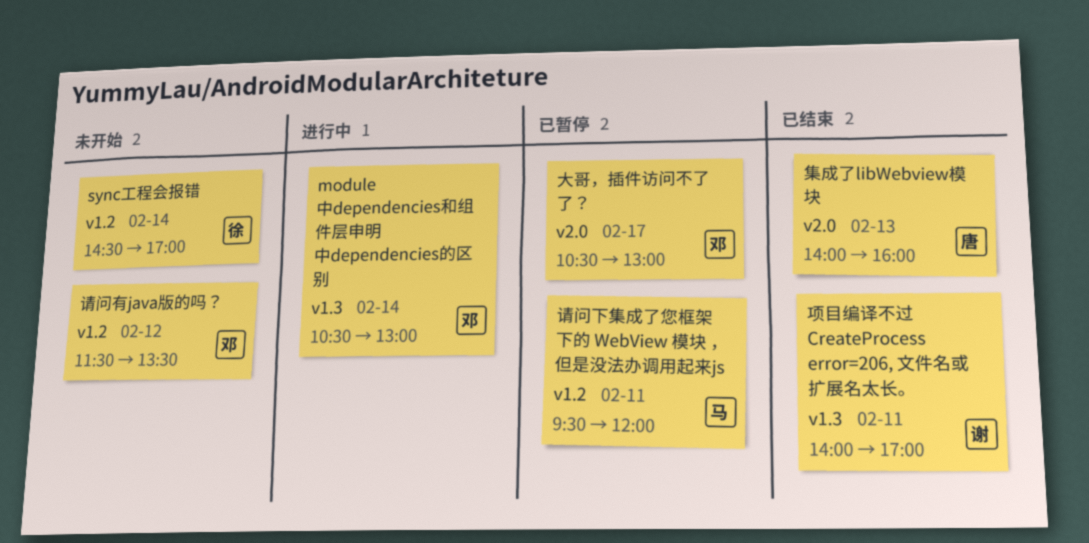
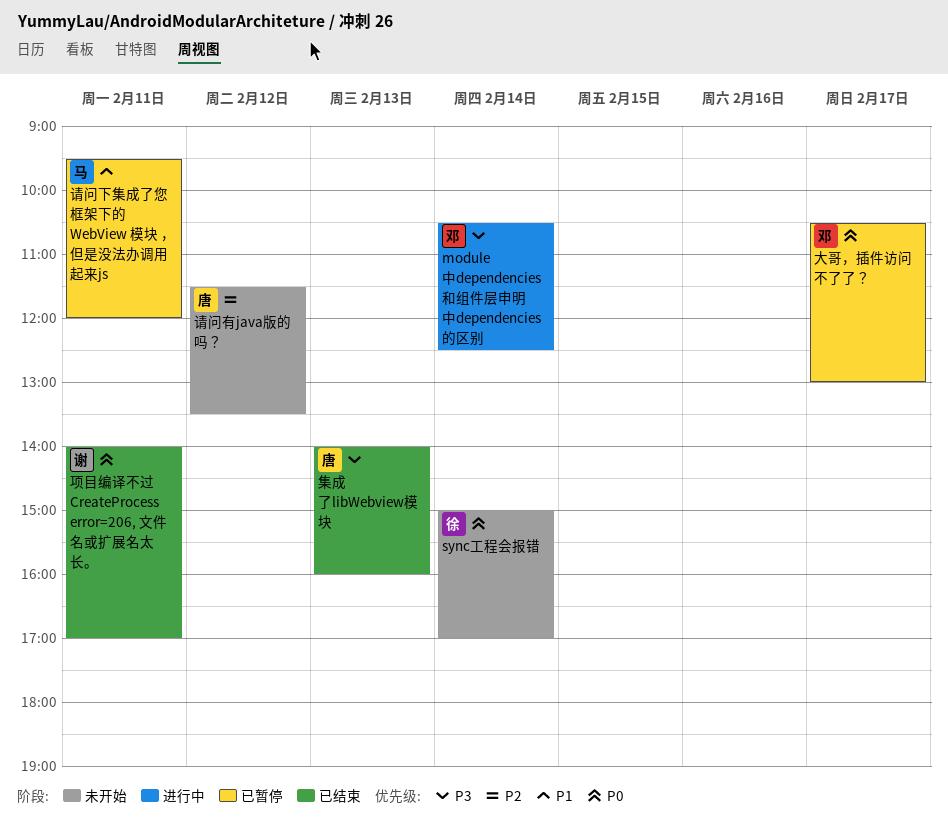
module中dependencies和组件层申明中dependencies的区别, ends: 13:00 -> 12:30
sync工程会报错, begins: 14:30 -> 15:00
请问有java版的吗？, owner: 邓 -> 唐

